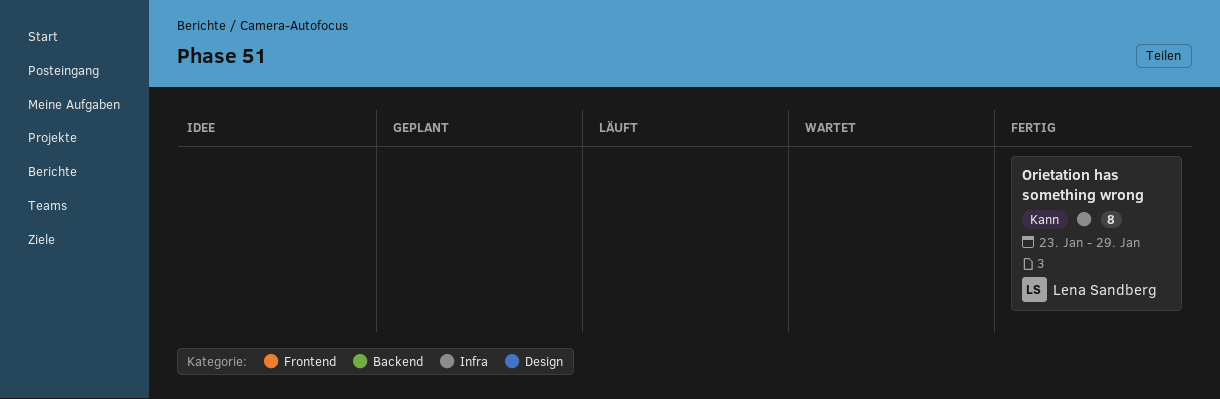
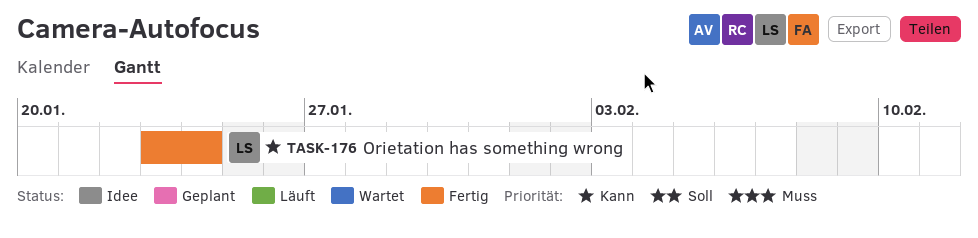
Orietation has something wrong, due: Jan 29 -> Jan 24

